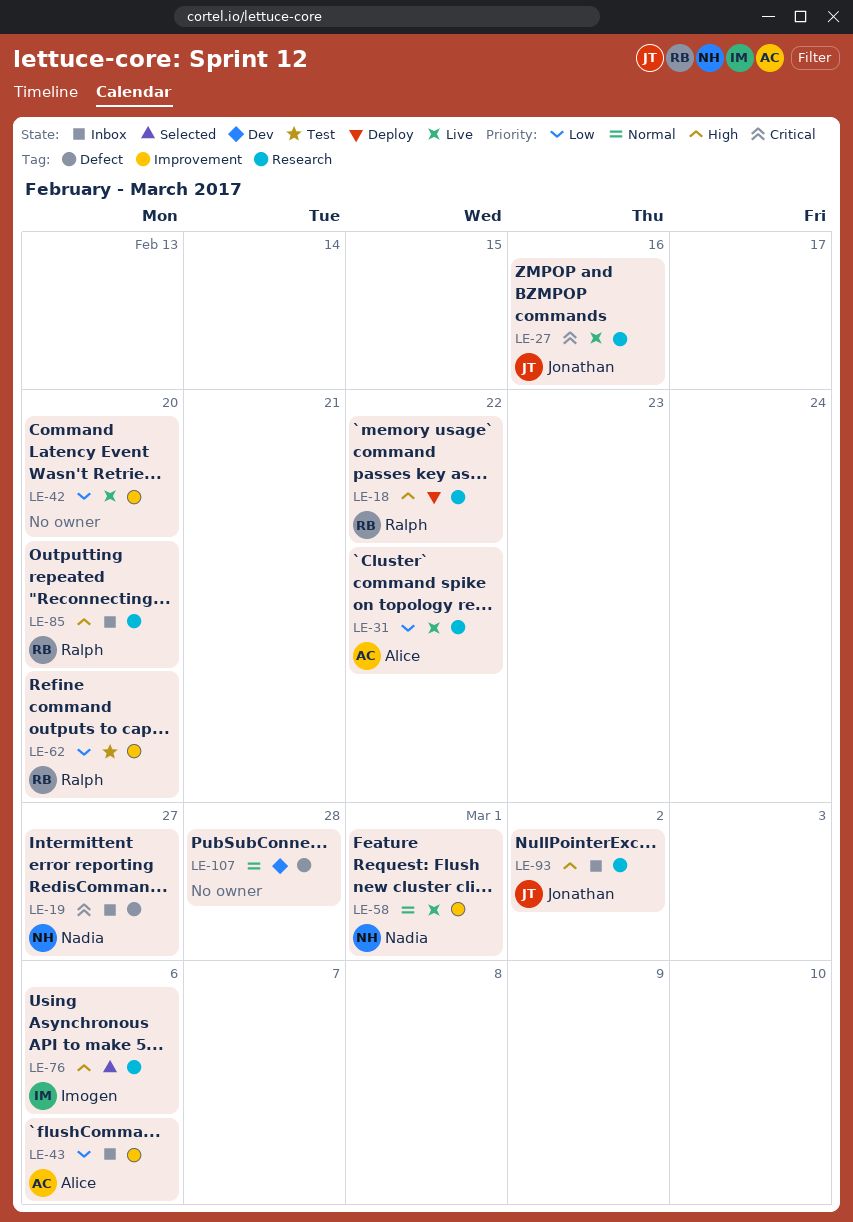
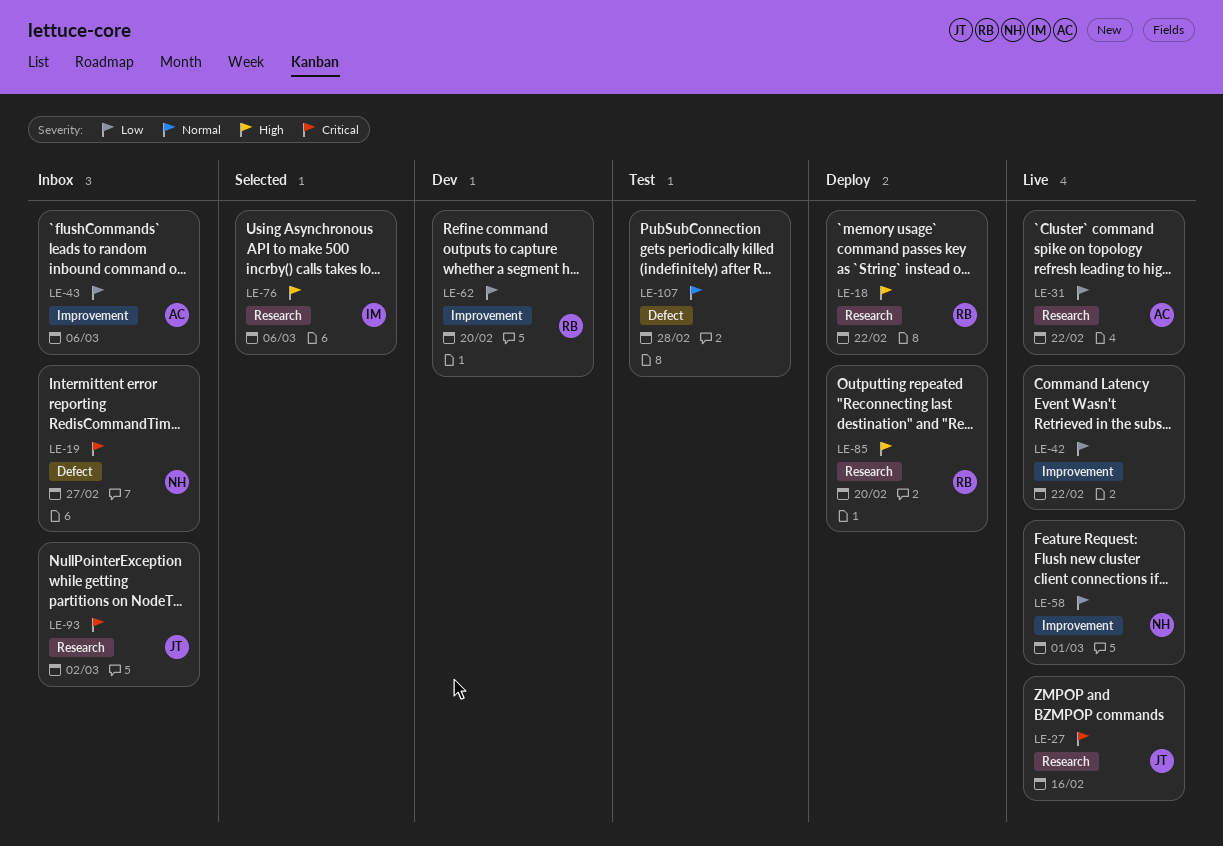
LE-42, due: Feb 20 -> Feb 22
LE-58, priority: Normal -> Low
LE-62, status: Test -> Dev
LE-85, status: Inbox -> Deploy
LE-93, priority: High -> Critical
LE-107, status: Dev -> Test

